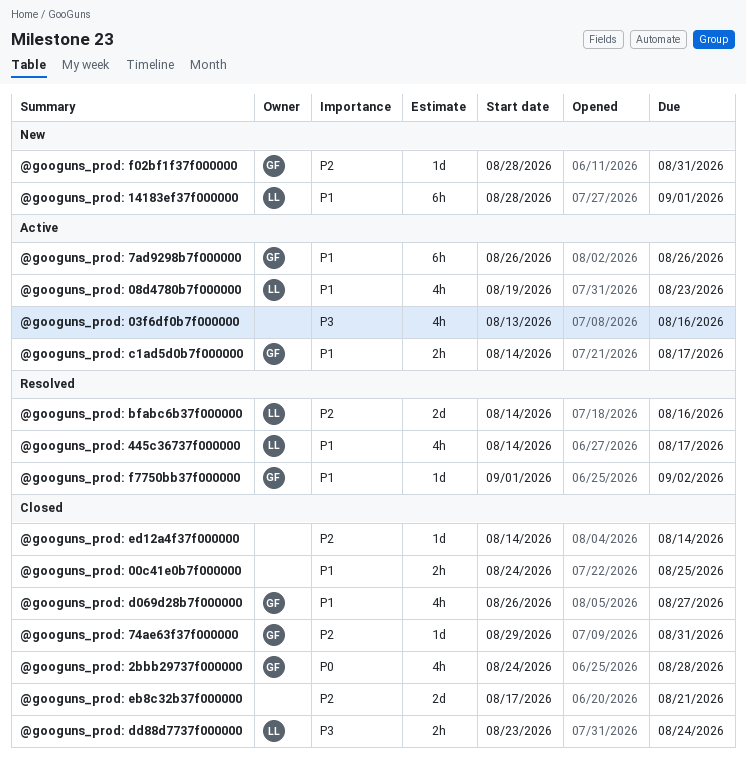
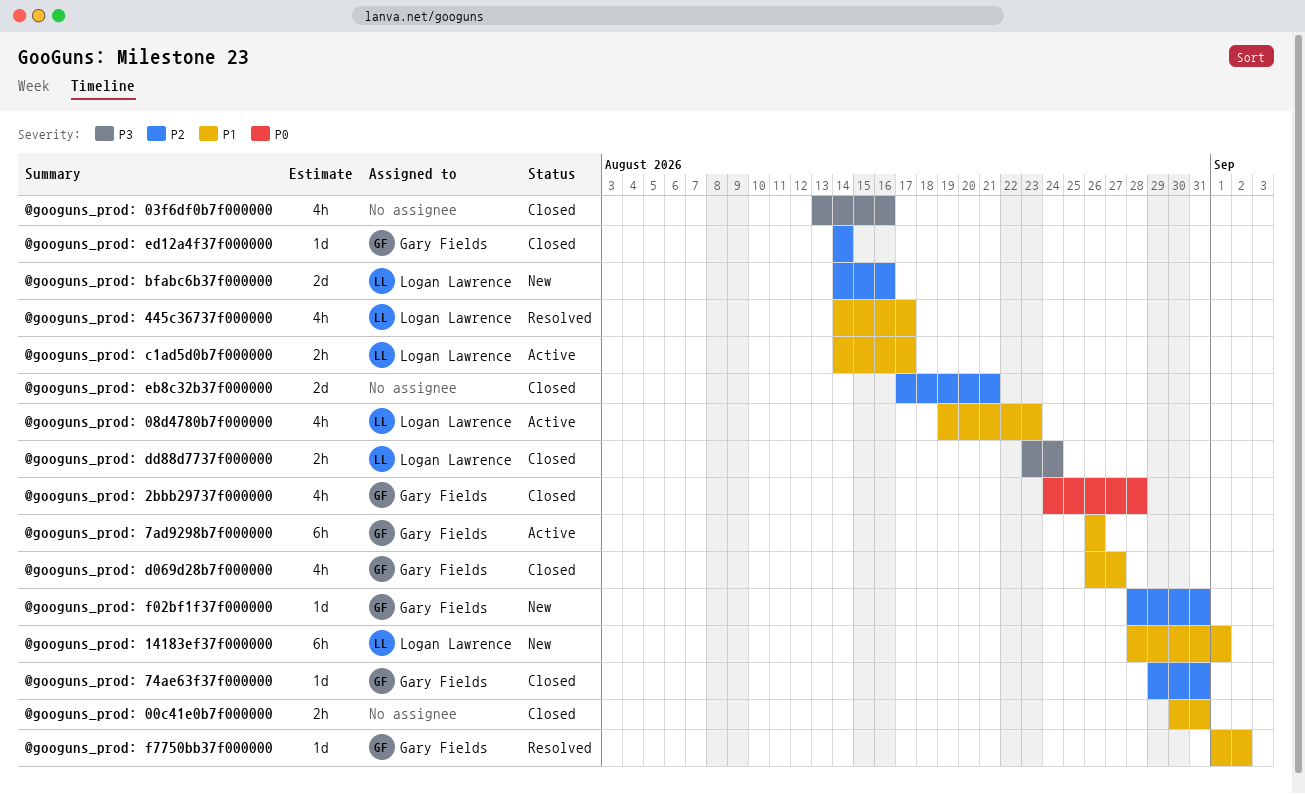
@googuns_prod: 00c41e0b7f000000, start: Aug 24 -> Aug 30
@googuns_prod: 00c41e0b7f000000, due: Aug 25 -> Aug 31
@googuns_prod: 03f6df0b7f000000, status: Active -> Closed
@googuns_prod: bfabc6b37f000000, status: Resolved -> New
@googuns_prod: c1ad5d0b7f000000, owner: Gary Fields -> Logan Lawrence
@googuns_prod: ed12a4f37f000000, owner: none -> Gary Fields

